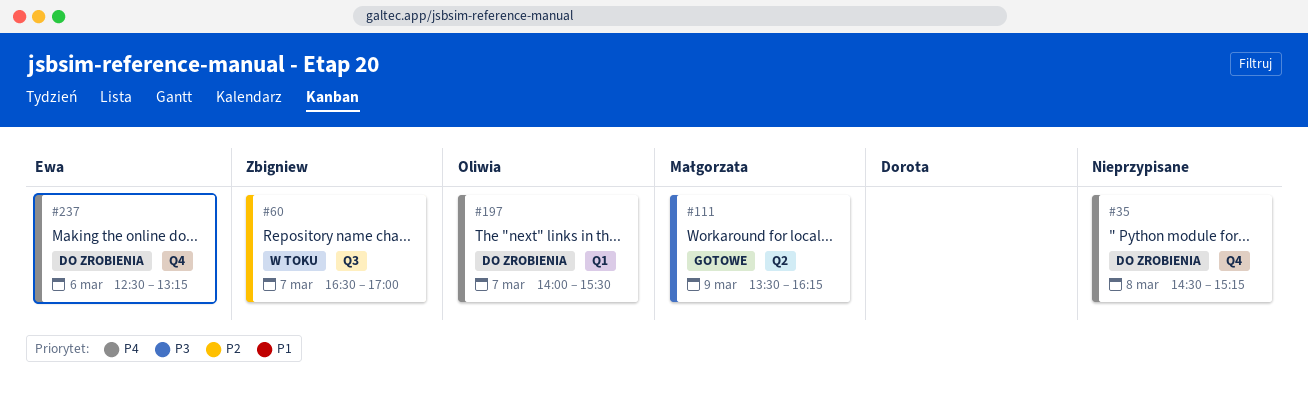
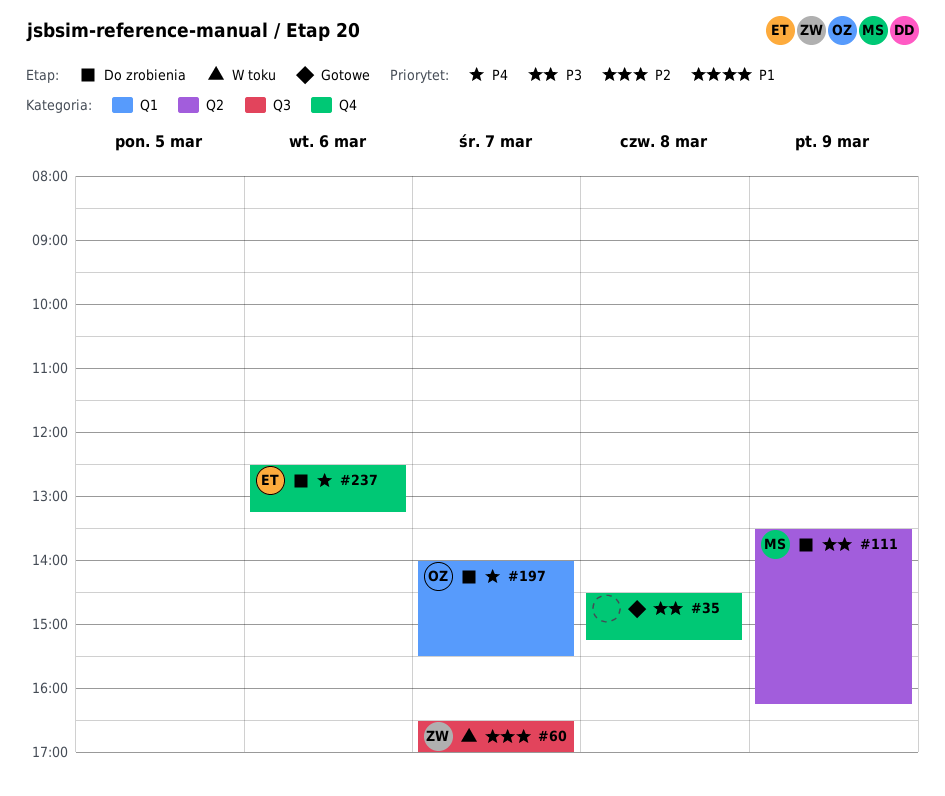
#35, status: Do zrobienia -> Gotowe
#35, priority: P4 -> P3
#111, status: Gotowe -> Do zrobienia

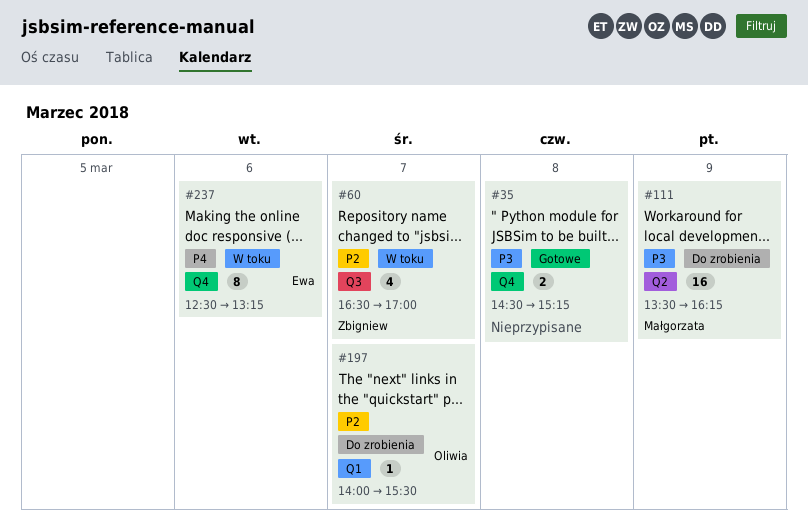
#197, priority: P4 -> P2
#237, status: Do zrobienia -> W toku

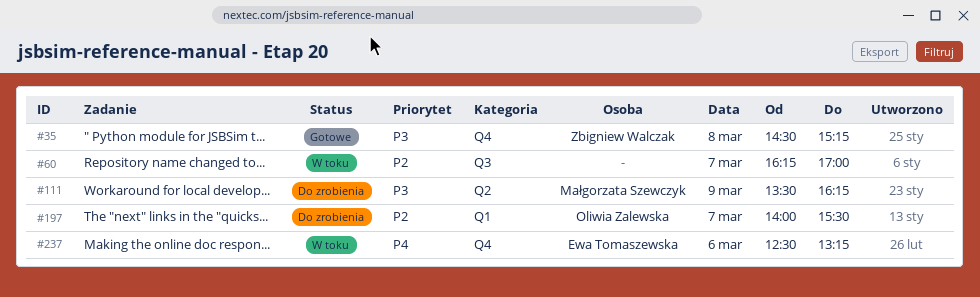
#35, owner: none -> Zbigniew Walczak
#60, owner: Zbigniew Walczak -> none
#60, begins: 16:30 -> 16:15

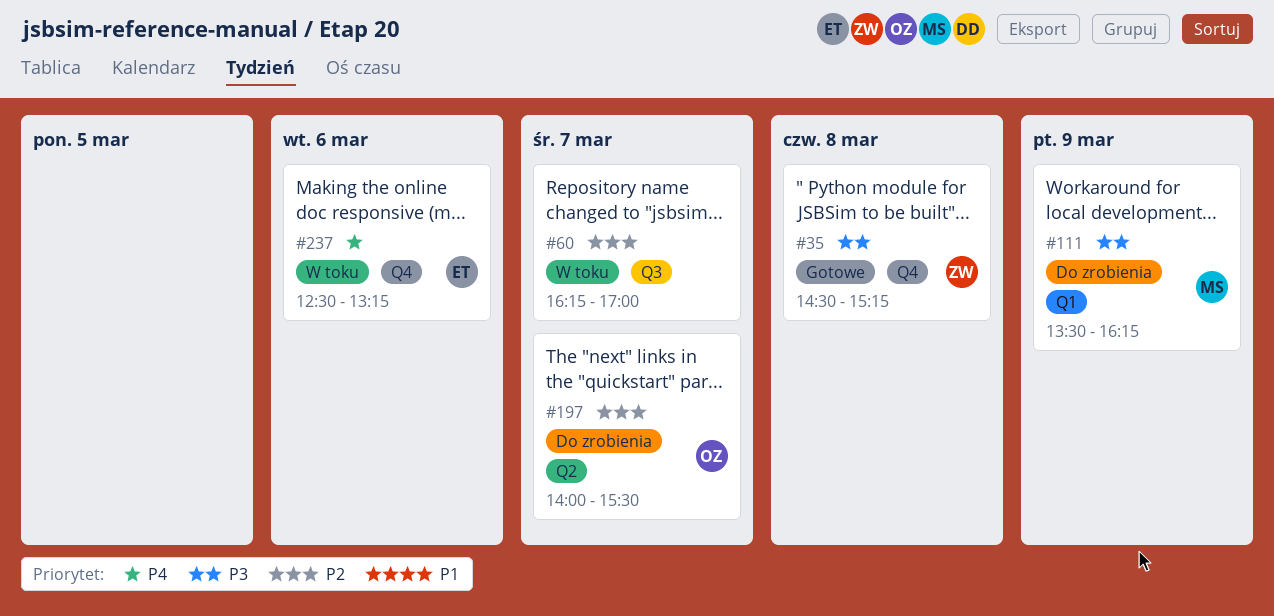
#111, label: Q2 -> Q1
#197, label: Q1 -> Q2

